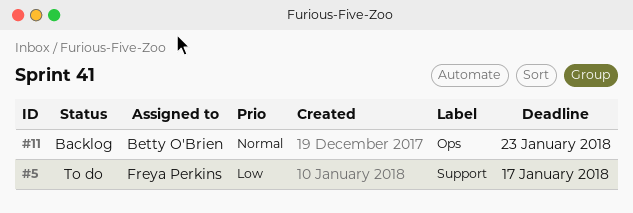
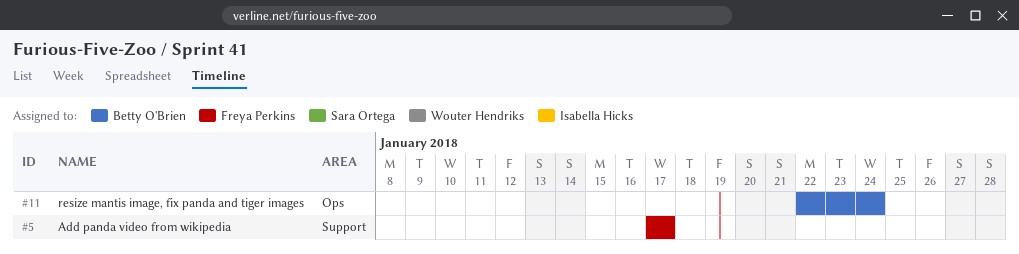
#11, due: Jan 23 -> Jan 24

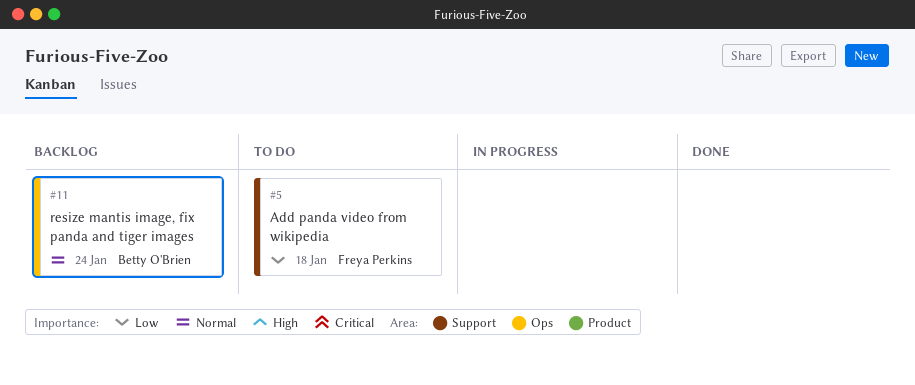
#5, due: Jan 17 -> Jan 18

